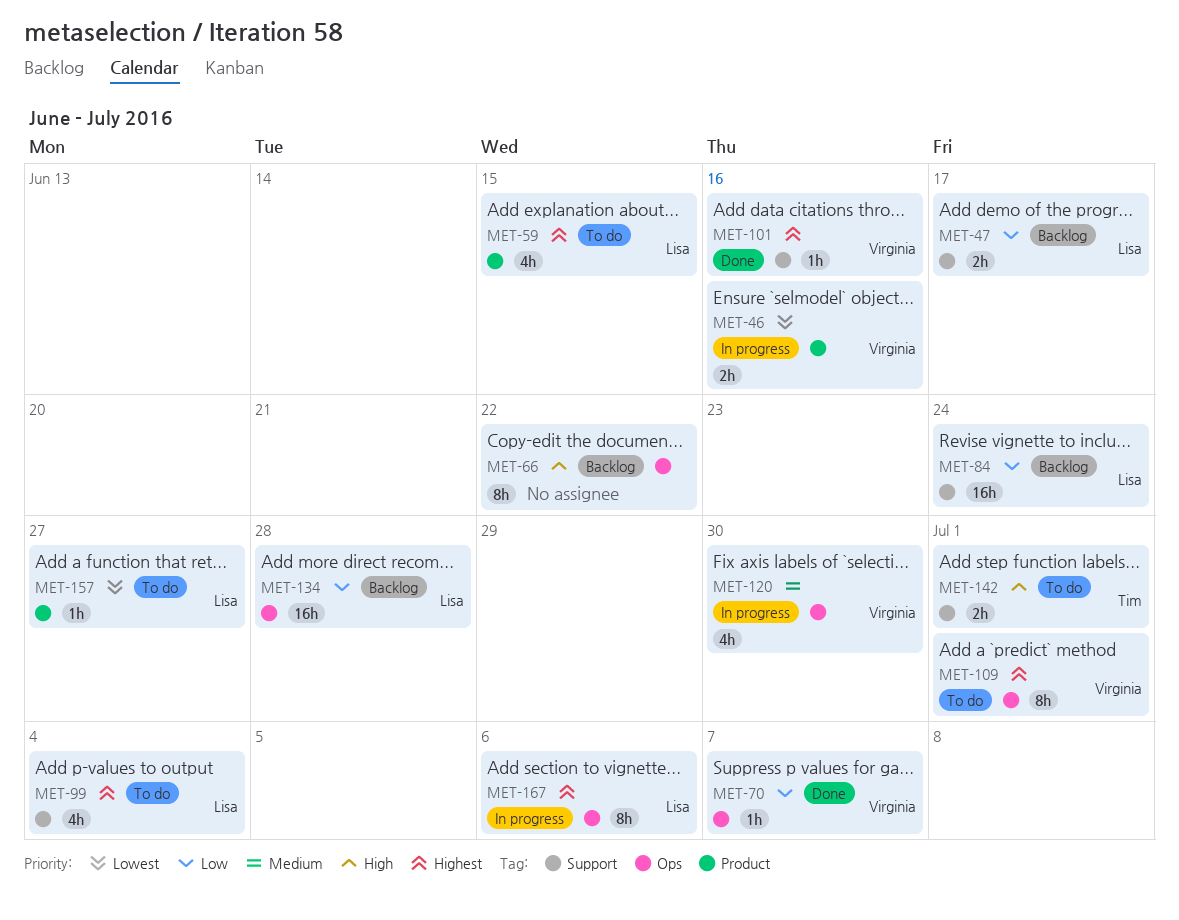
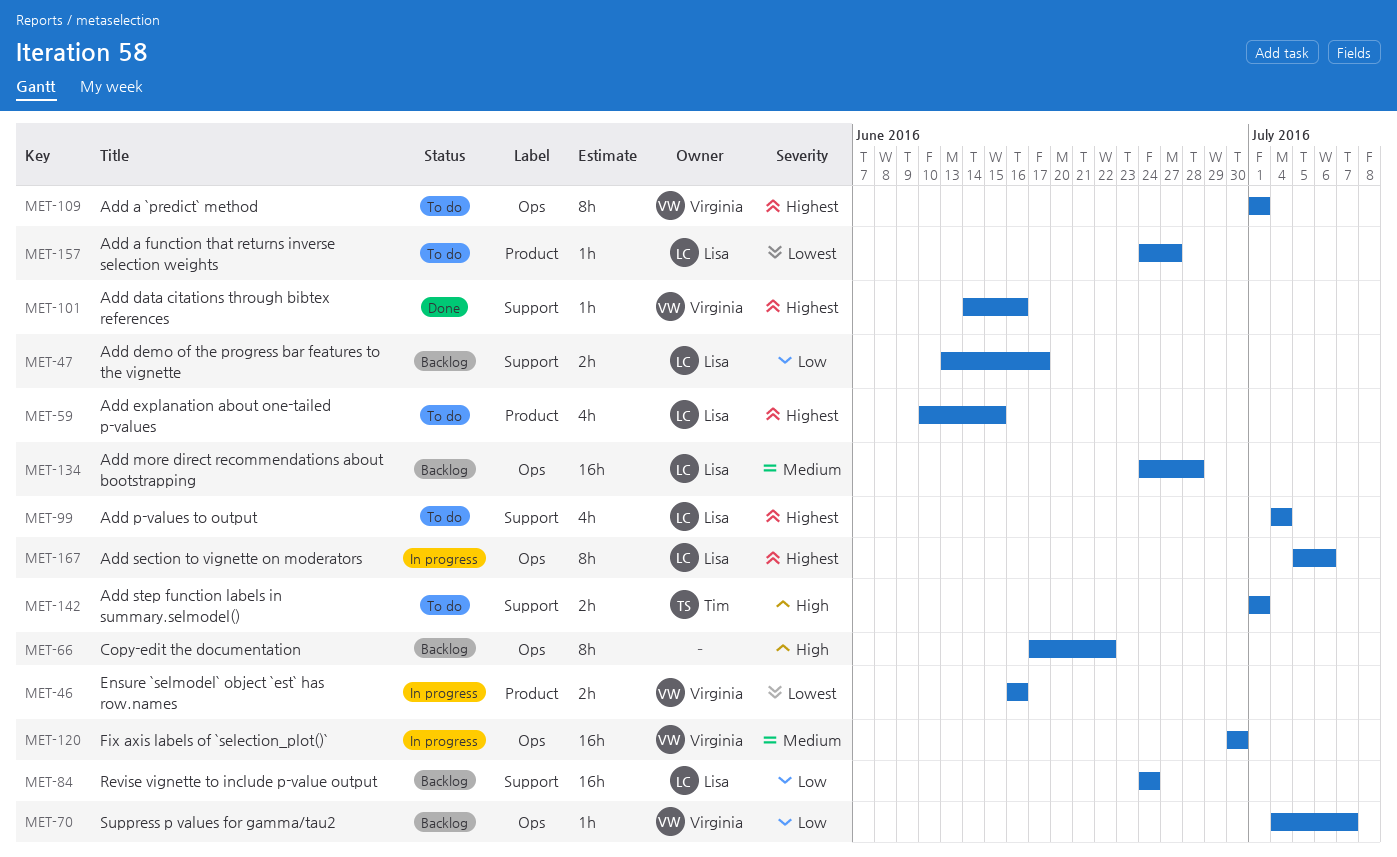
MET-70, status: Done -> Backlog
MET-120, estimate: 4h -> 16h
MET-134, priority: Low -> Medium

